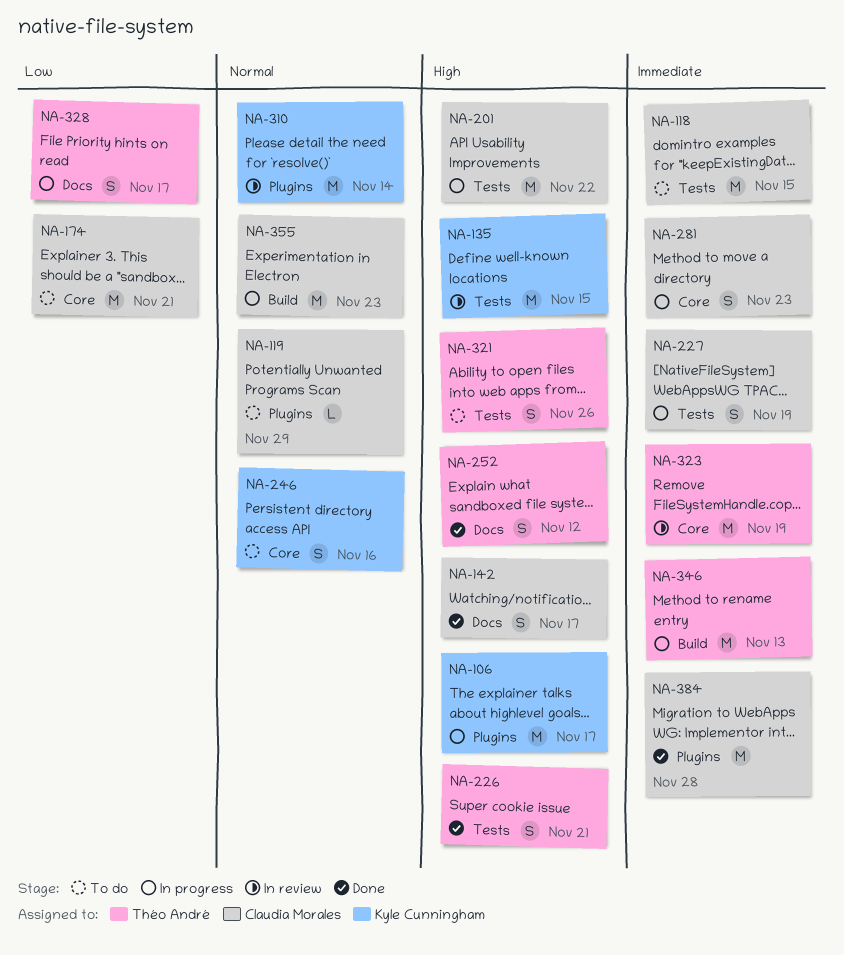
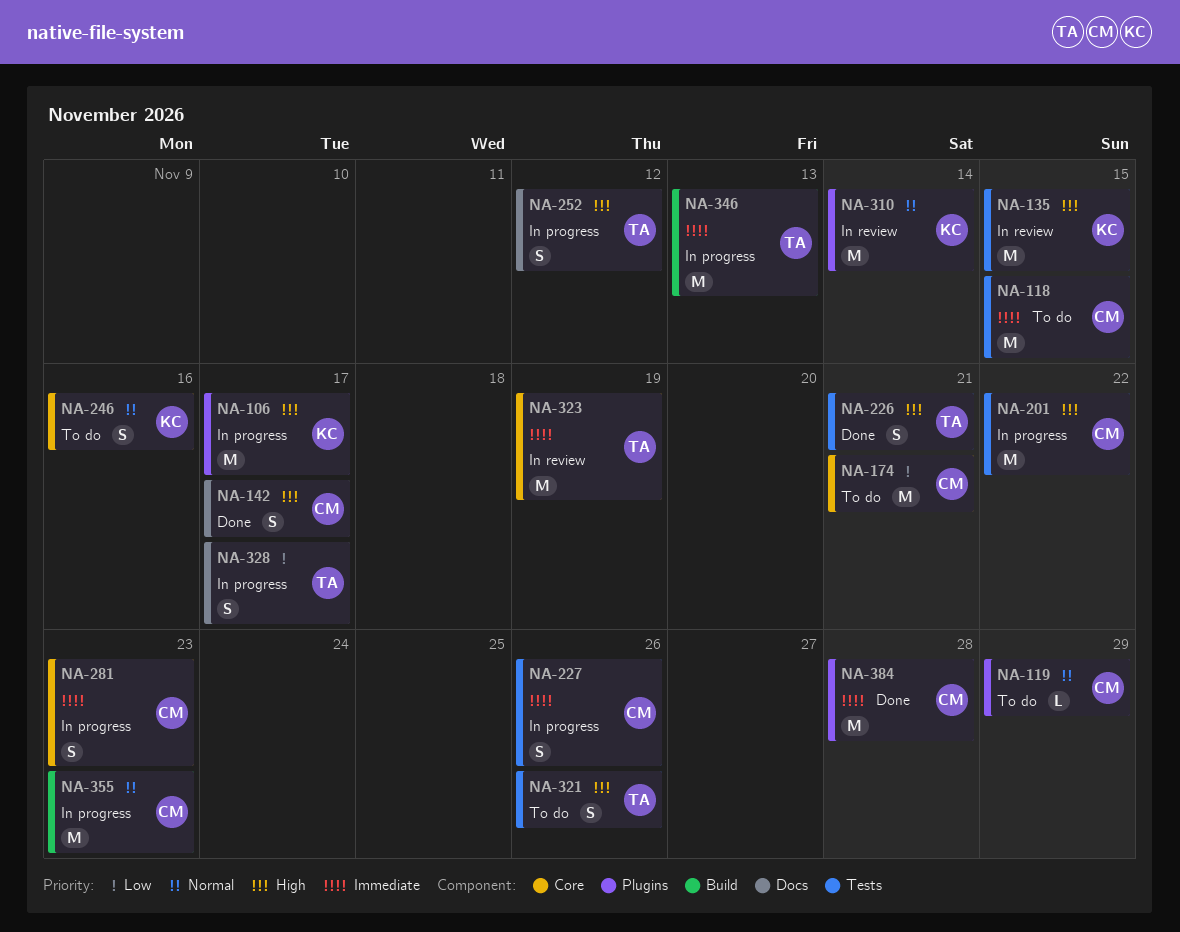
NA-227, due: Nov 19 -> Nov 26
NA-252, status: Done -> In progress

